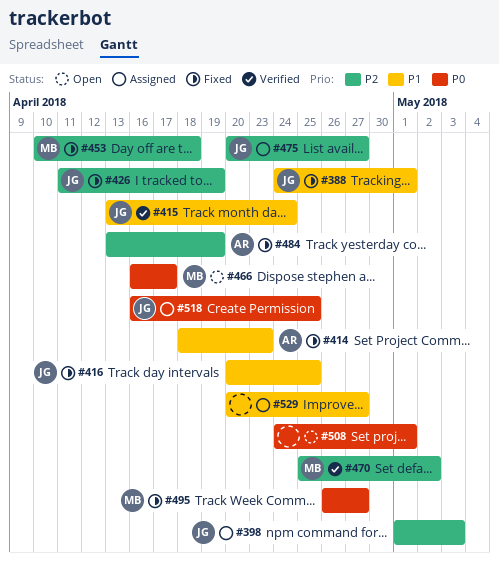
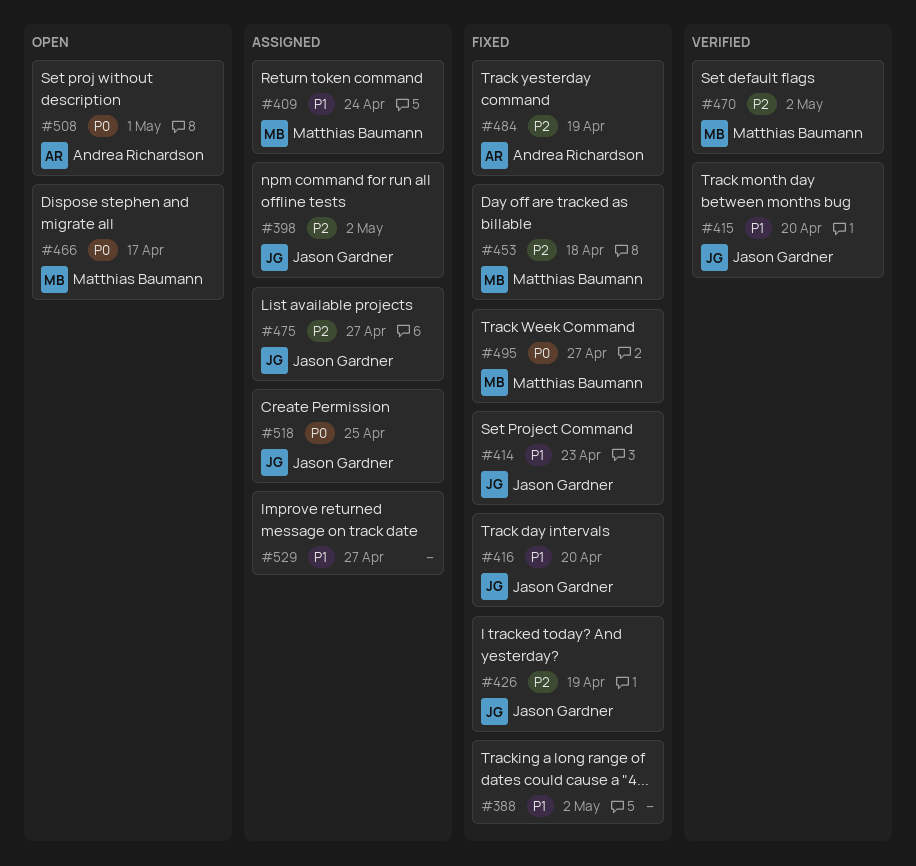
#388, owner: Jason Gardner -> none
#388, due: May 1 -> May 2
#398, due: May 3 -> May 2
#409: none -> present
#414, owner: Andrea Richardson -> Jason Gardner
#415, due: Apr 24 -> Apr 20
#416, due: Apr 25 -> Apr 20
#508, owner: none -> Andrea Richardson

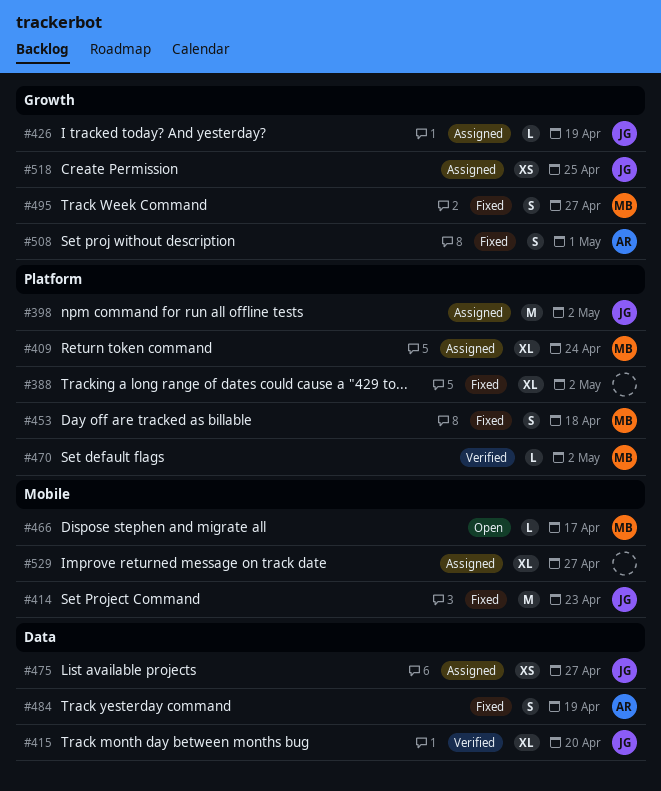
#416: present -> none
#426, status: Fixed -> Assigned
#508, status: Open -> Fixed

